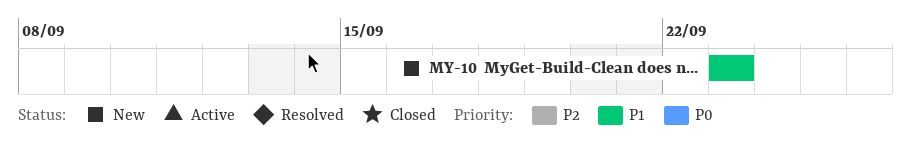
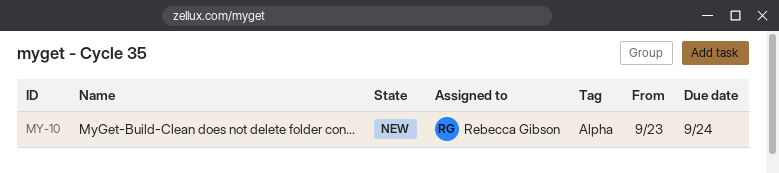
MY-10, due: Sep 23 -> Sep 24

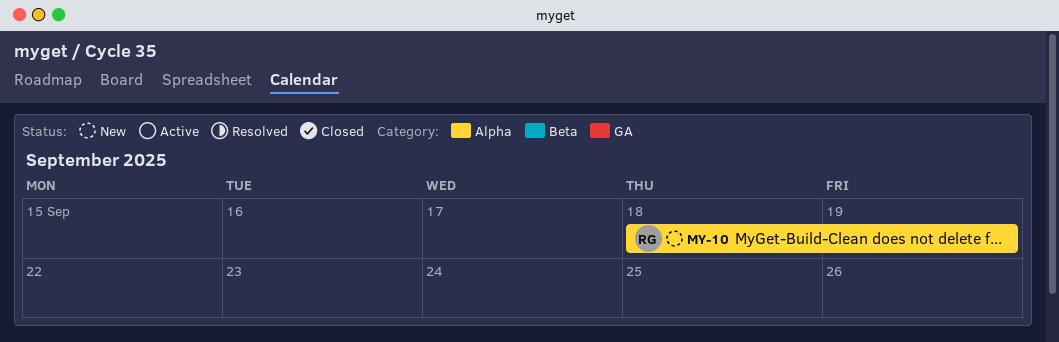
MY-10, start: Sep 23 -> Sep 18
MY-10, due: Sep 24 -> Sep 19

